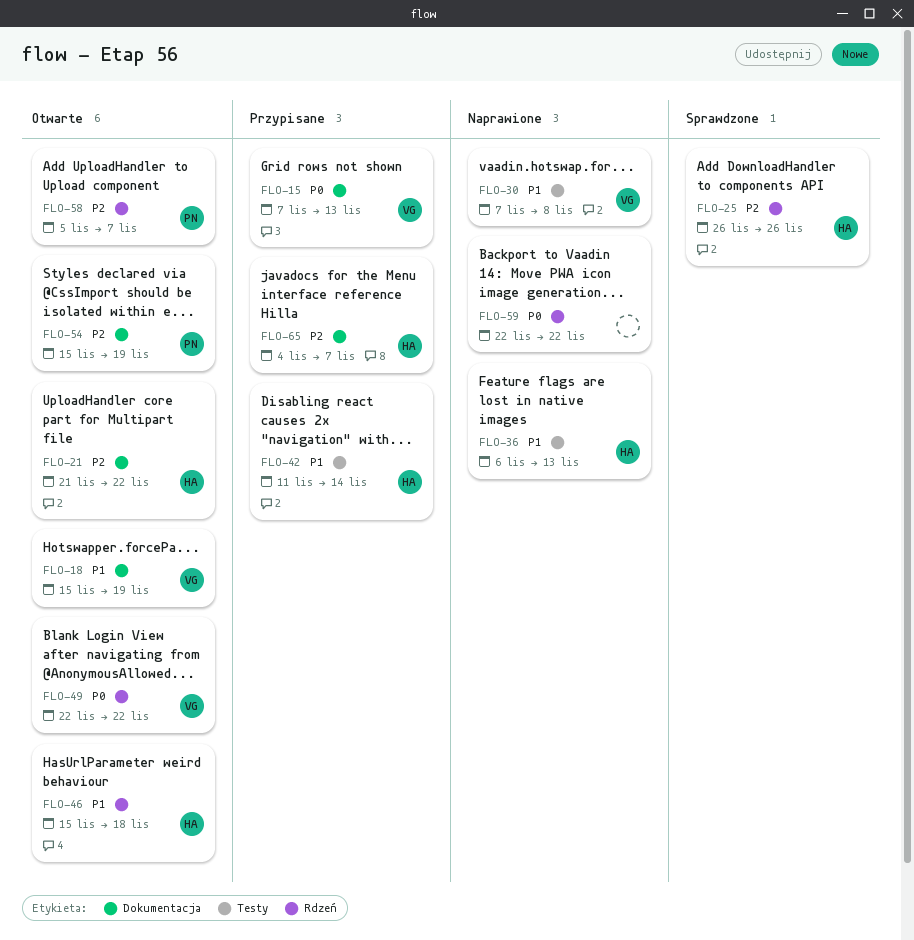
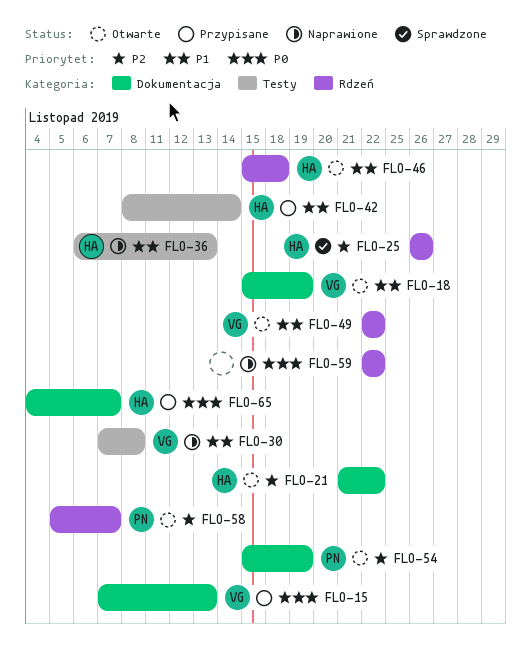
FLO-42, start: Nov 11 -> Nov 8
FLO-49, priority: P0 -> P1
FLO-65, priority: P2 -> P0

